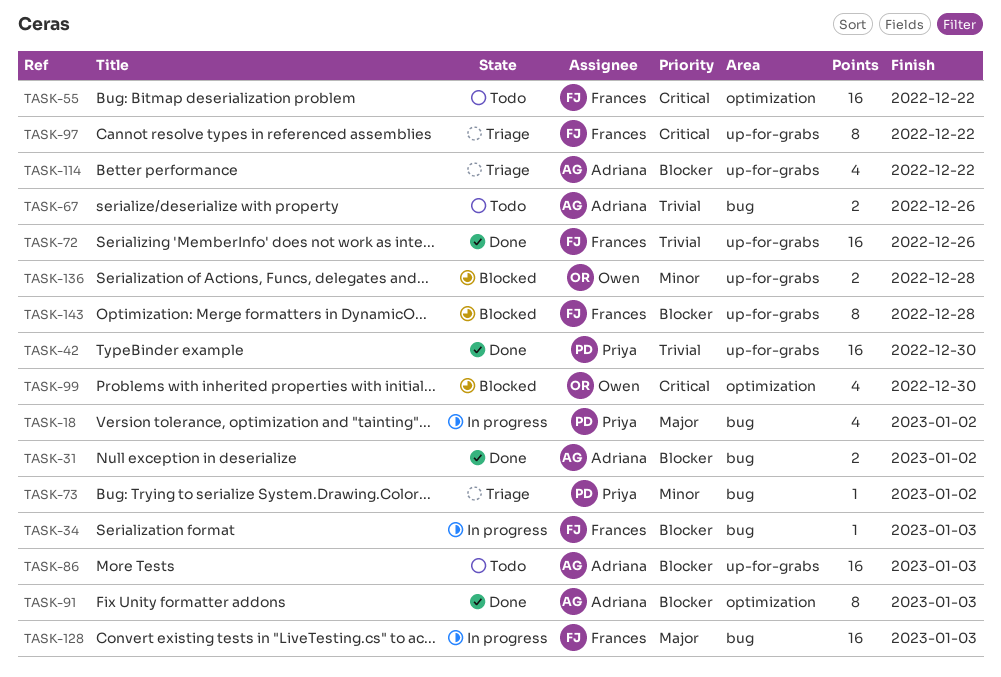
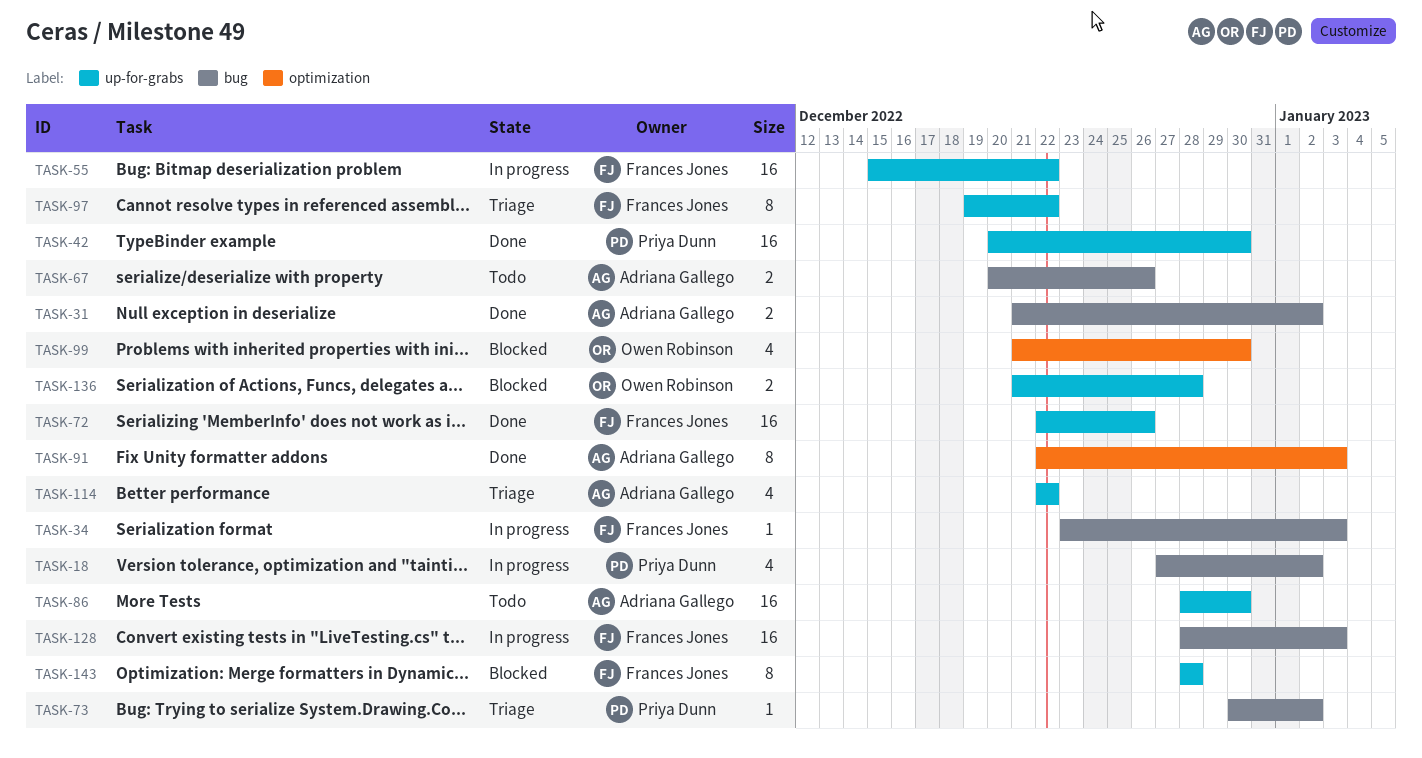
TASK-55, status: Todo -> In progress
TASK-55, label: optimization -> up-for-grabs
TASK-86, due: Jan 3 -> Dec 30

